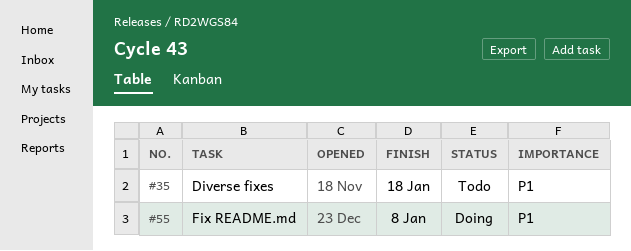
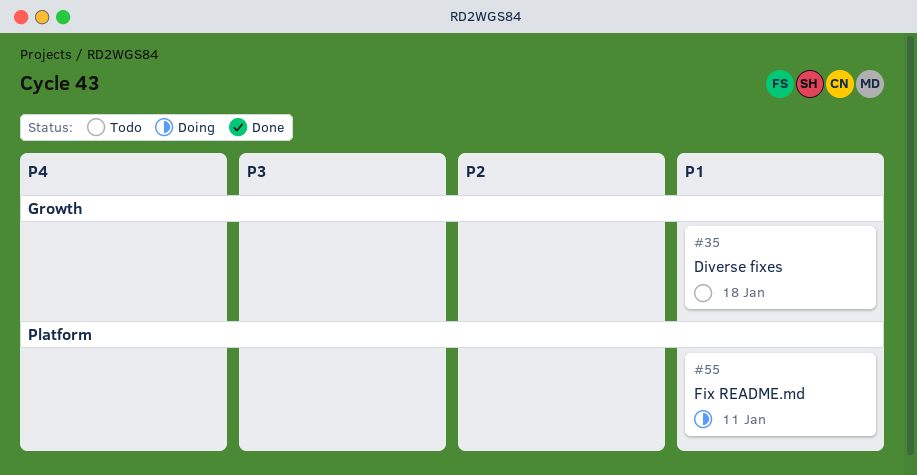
#55, due: Jan 8 -> Jan 11

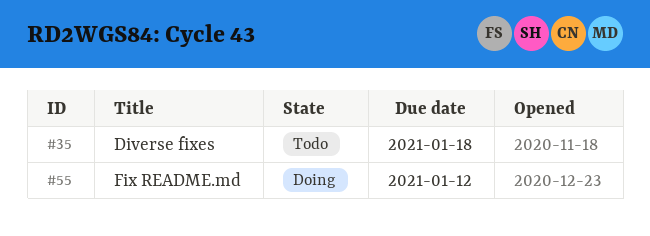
#55, due: Jan 11 -> Jan 12

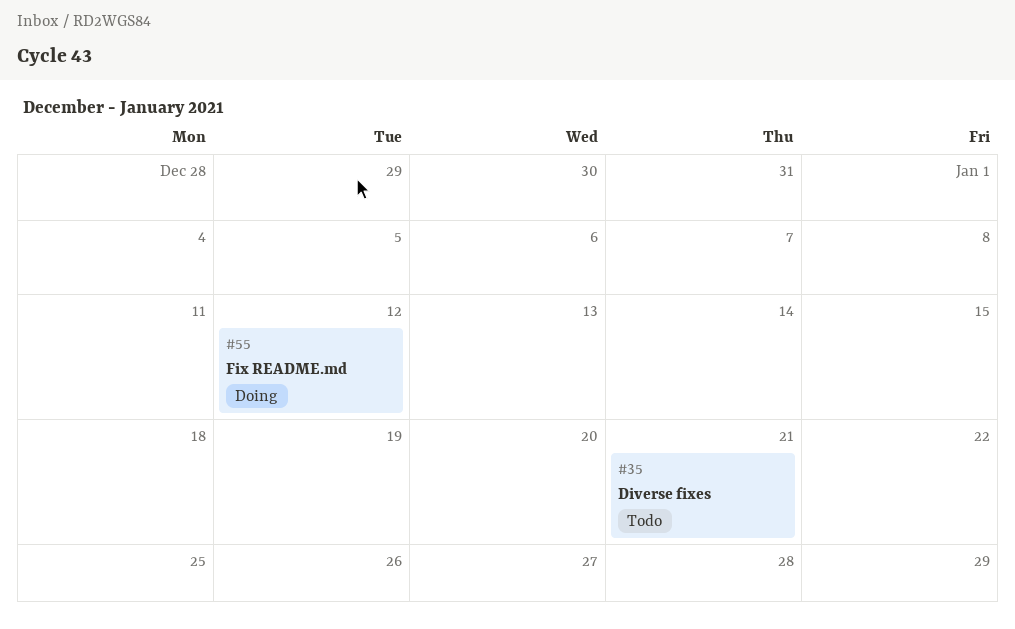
#35, due: Jan 18 -> Jan 21

